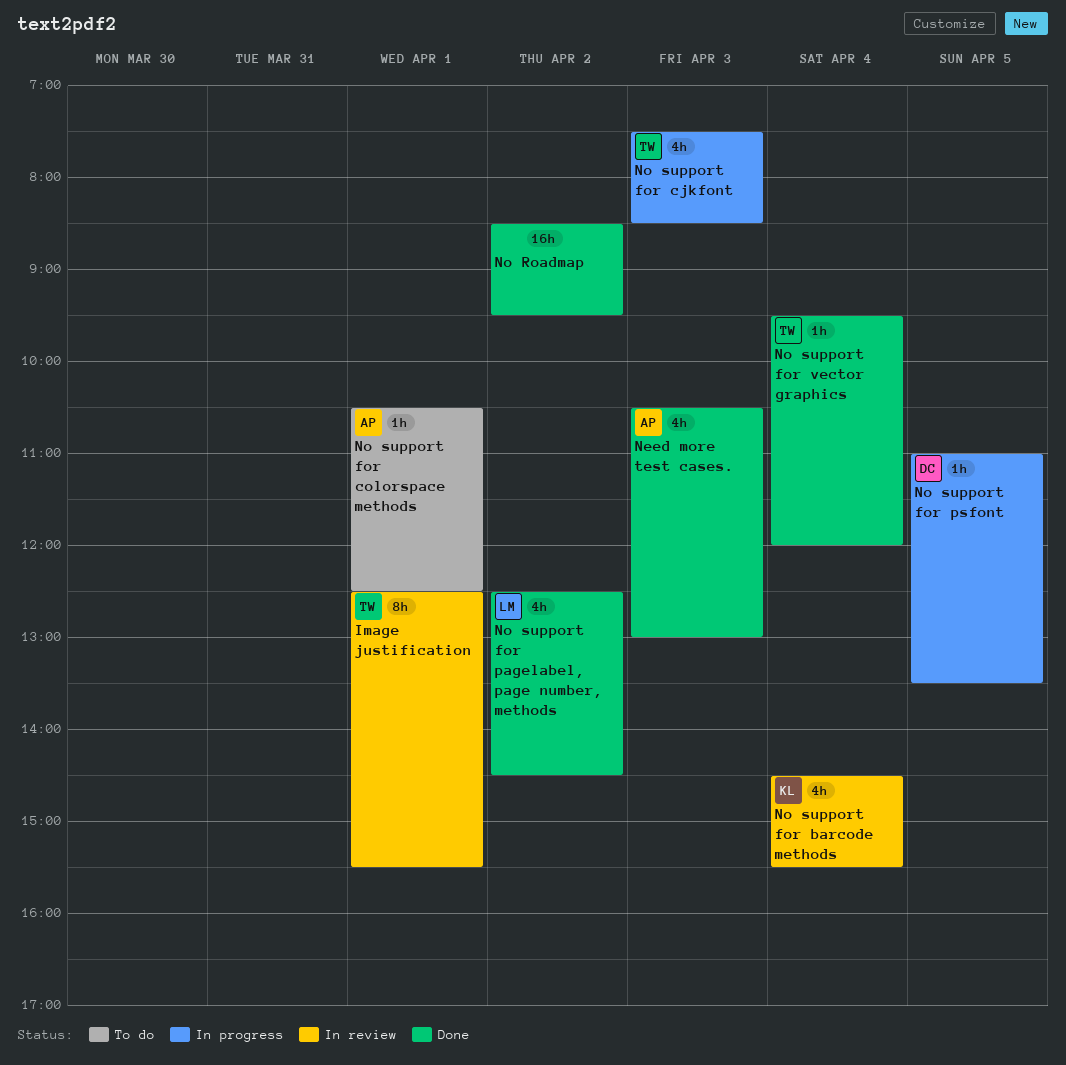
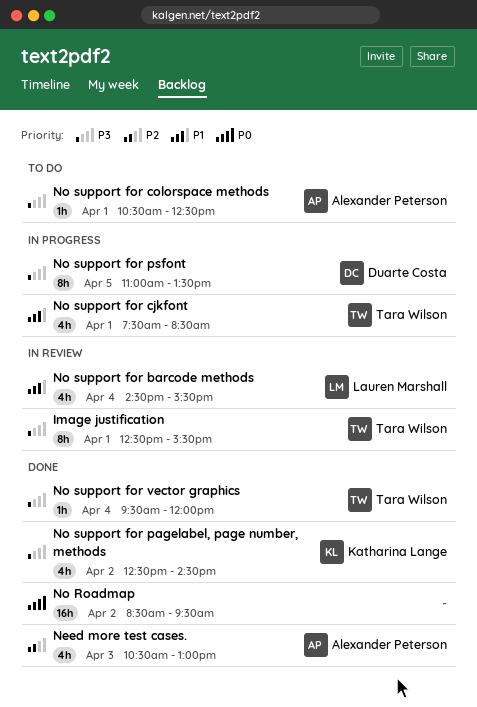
No support for barcode methods, owner: Katharina Lange -> Lauren Marshall
No support for cjkfont, day: Apr 3 -> Apr 1
No support for pagelabel, page number, methods, owner: Lauren Marshall -> Katharina Lange
No support for psfont, estimate: 1h -> 8h

